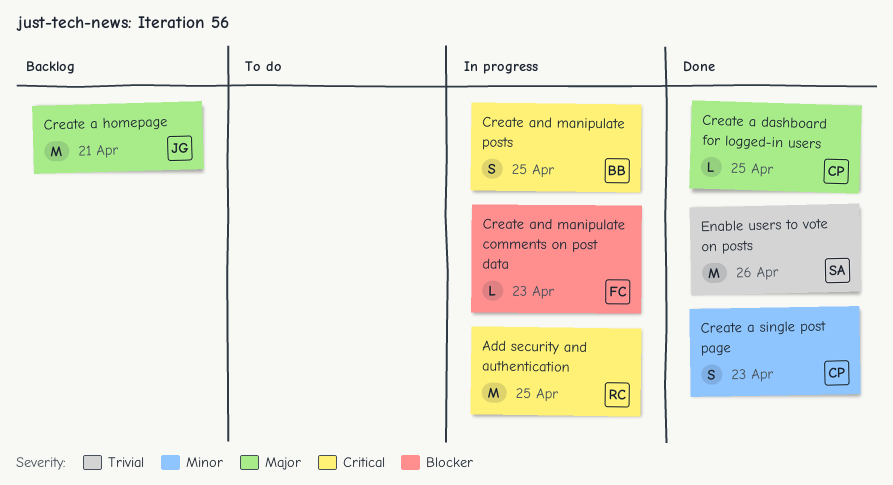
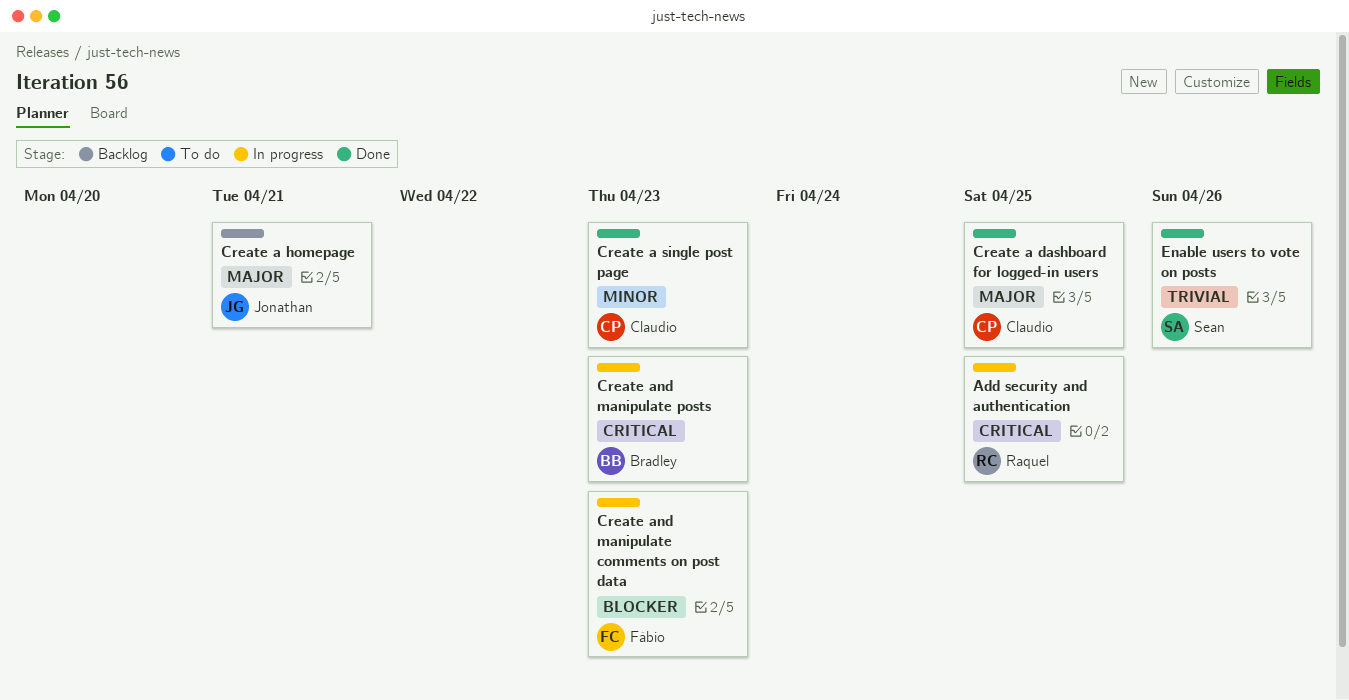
Create and manipulate posts, due: Apr 25 -> Apr 23

